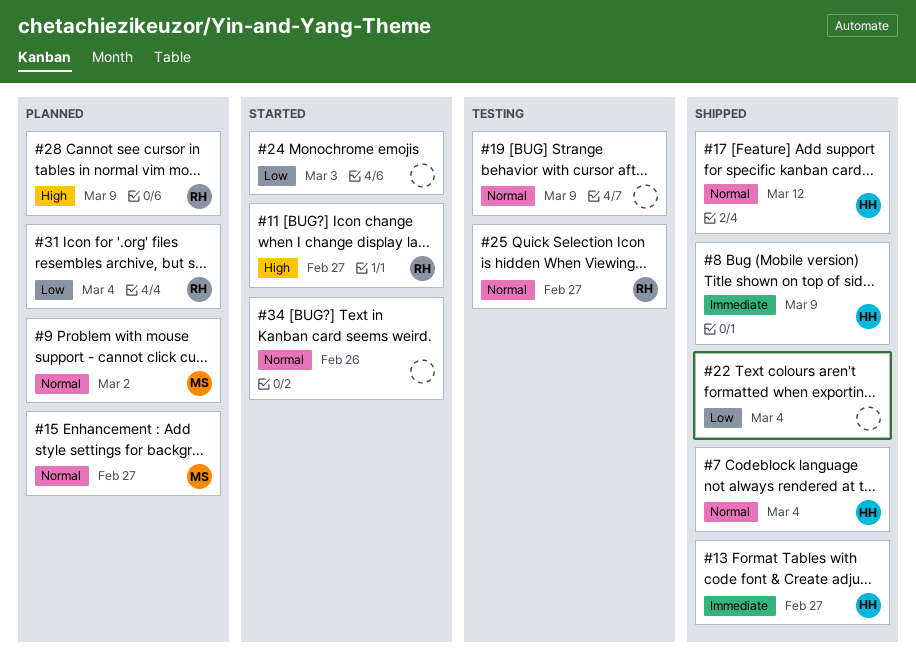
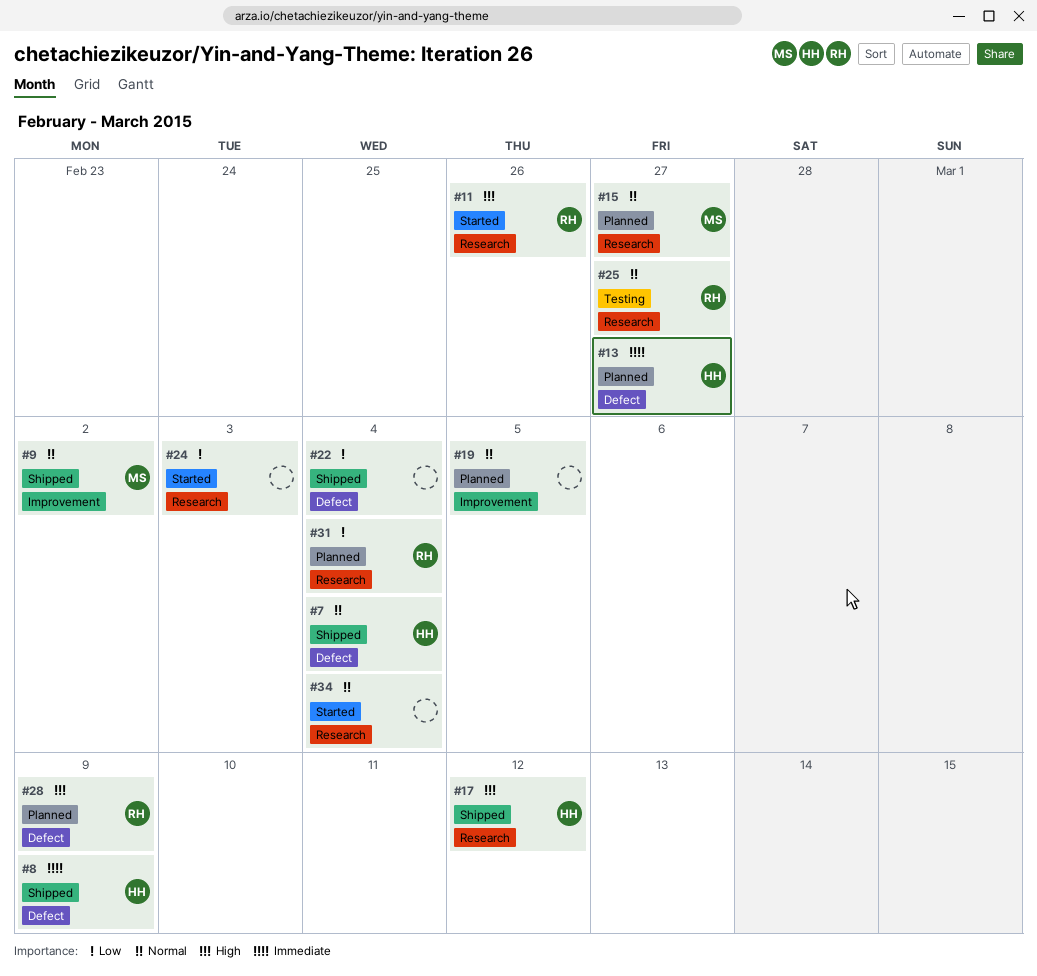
#9, status: Planned -> Shipped
#11, due: Feb 27 -> Feb 26
#13, status: Shipped -> Planned
#17, priority: Normal -> High
#19, status: Testing -> Planned
#19, due: Mar 9 -> Mar 5
#34, due: Feb 26 -> Mar 4

